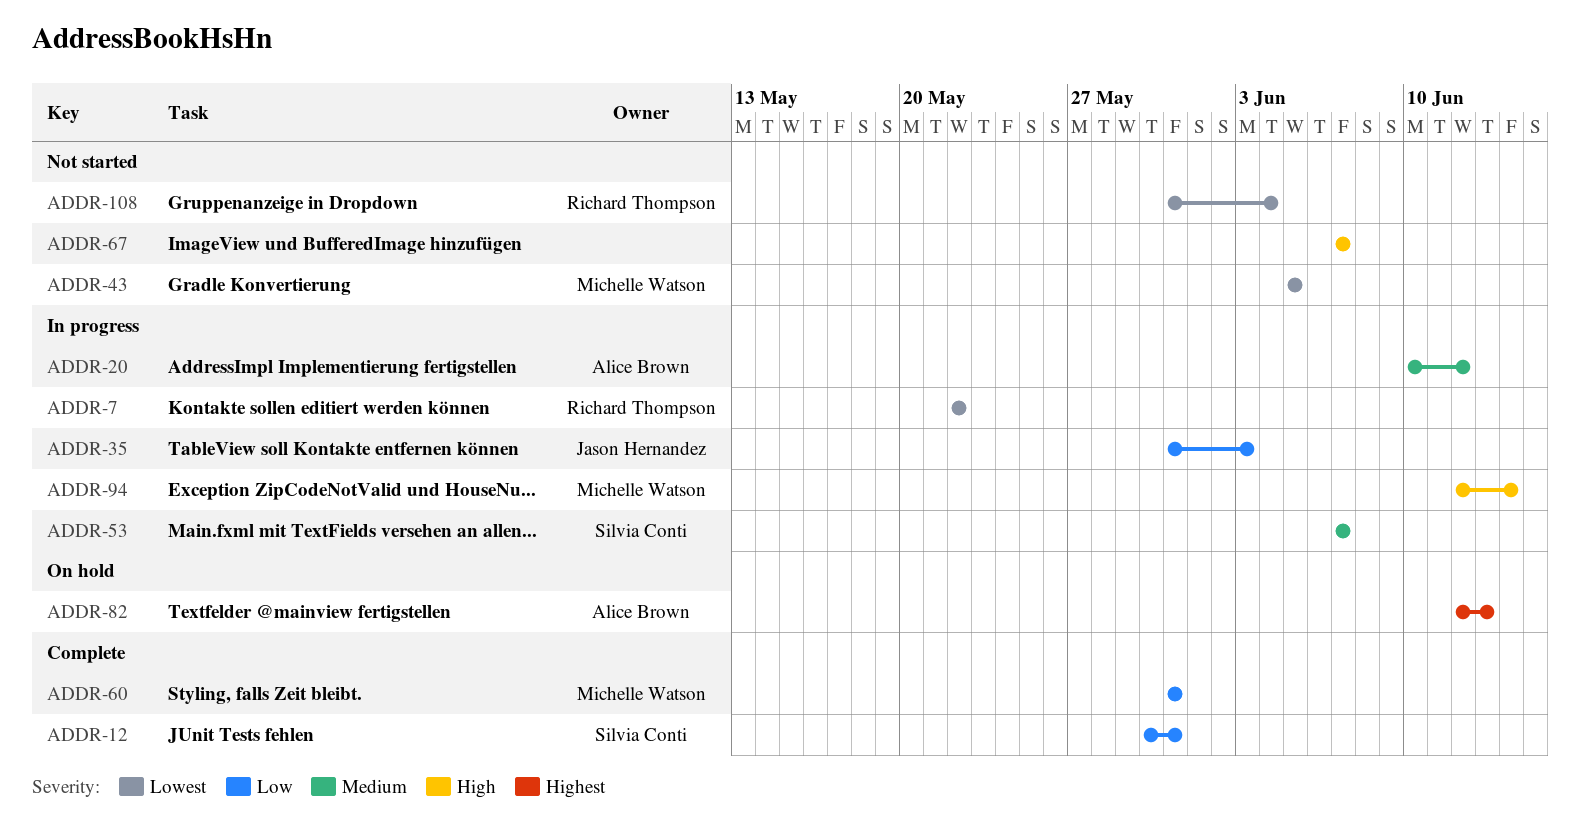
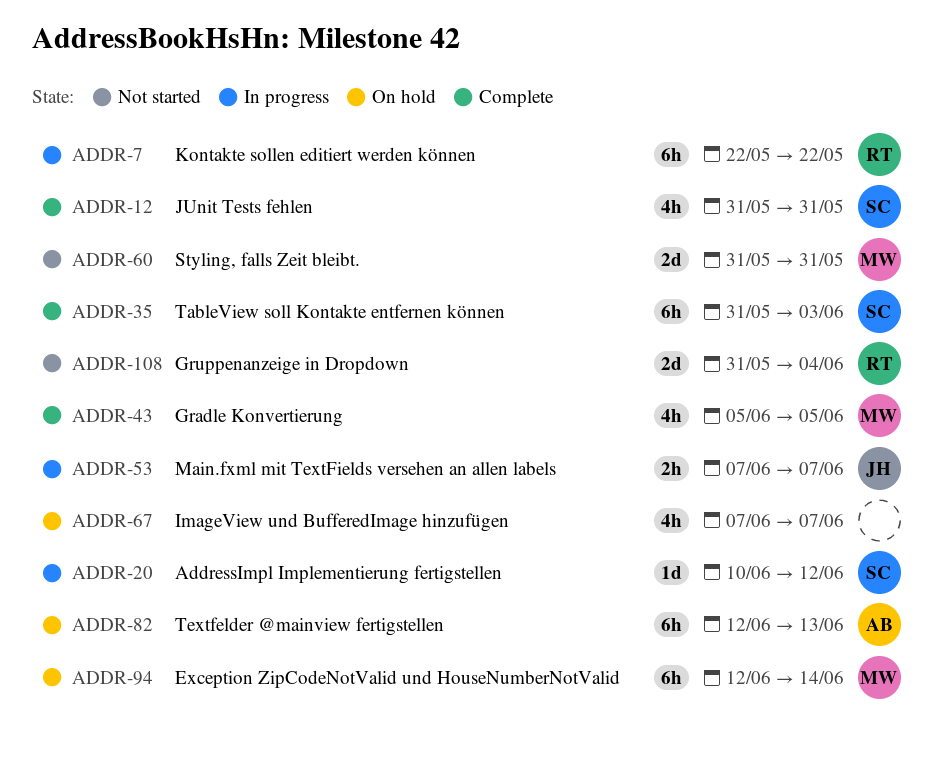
ADDR-12, start: May 30 -> May 31
ADDR-20, owner: Alice Brown -> Silvia Conti
ADDR-35, status: In progress -> Complete
ADDR-35, owner: Jason Hernandez -> Silvia Conti
ADDR-43, status: Not started -> Complete
ADDR-53, owner: Silvia Conti -> Jason Hernandez
ADDR-60, status: Complete -> Not started
ADDR-67, status: Not started -> On hold
ADDR-94, status: In progress -> On hold

